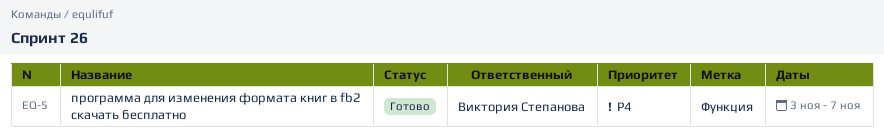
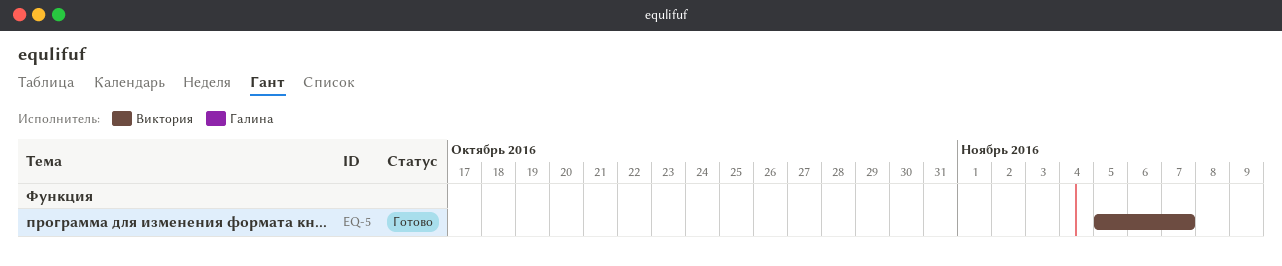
EQ-5, start: Nov 3 -> Nov 5

